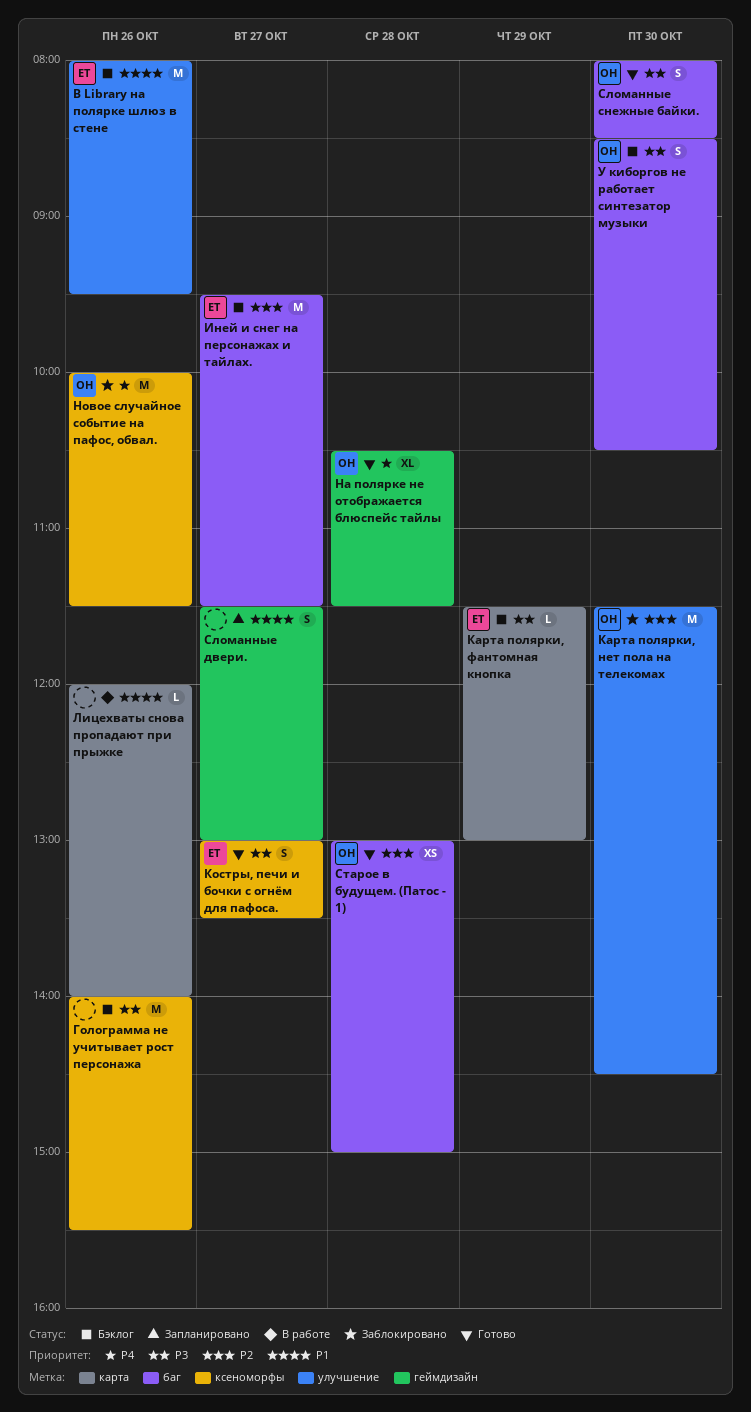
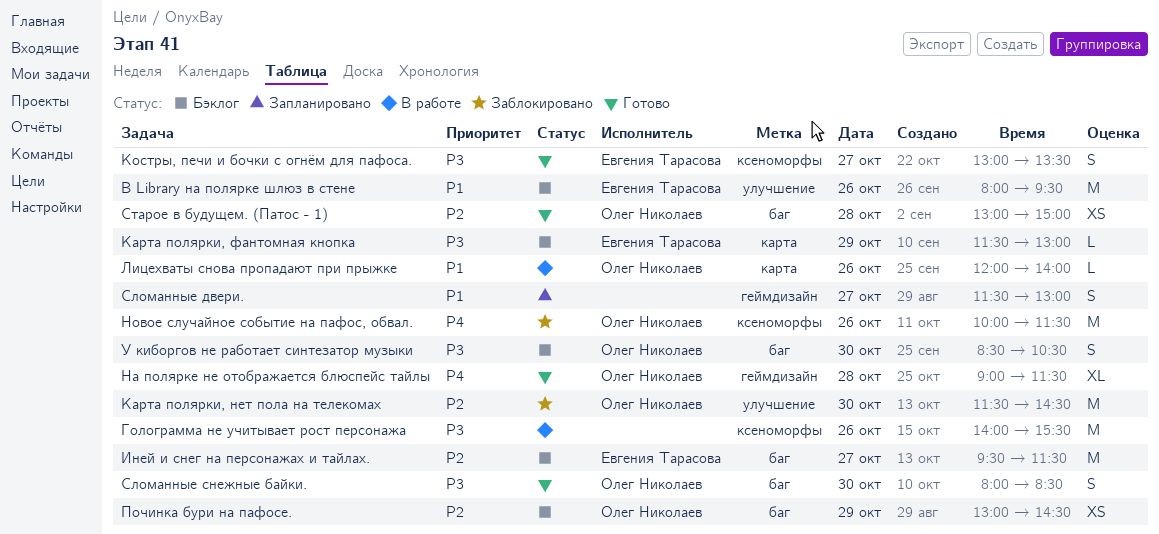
Голограмма не учитывает рост персонажа, status: Бэклог -> В работе
Лицехваты снова пропадают при прыжке, owner: none -> Олег Николаев
На полярке не отображается блюспейс тайлы, begins: 10:30 -> 09:00
Починка бури на пафосе.: none -> present

